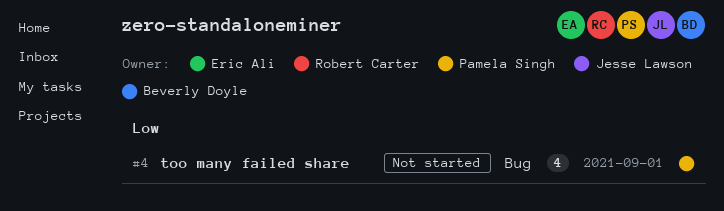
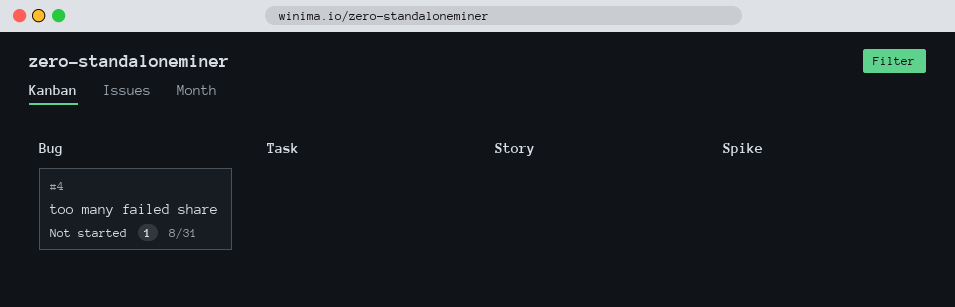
#4, estimate: 4 -> 1
#4, due: Sep 1 -> Aug 31

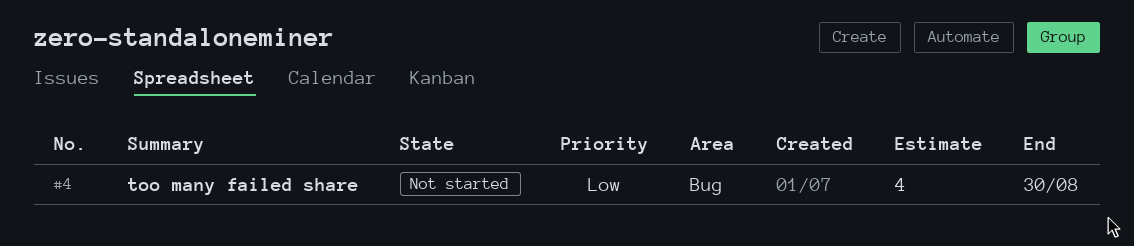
#4, estimate: 1 -> 4
#4, due: Aug 31 -> Aug 30

